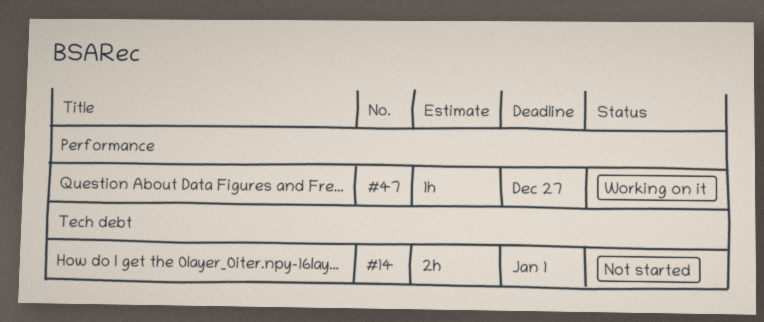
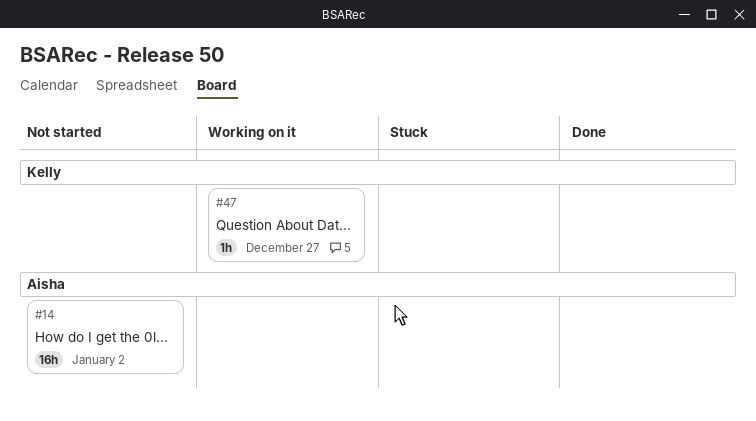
#14, estimate: 2h -> 16h
#14, due: Jan 1 -> Jan 2

